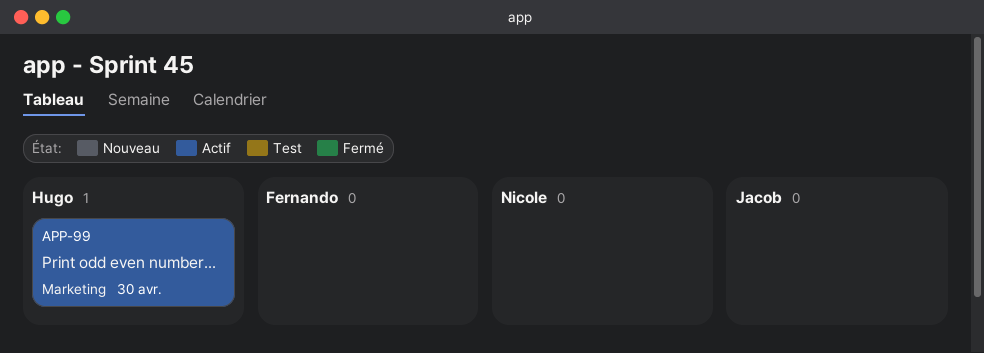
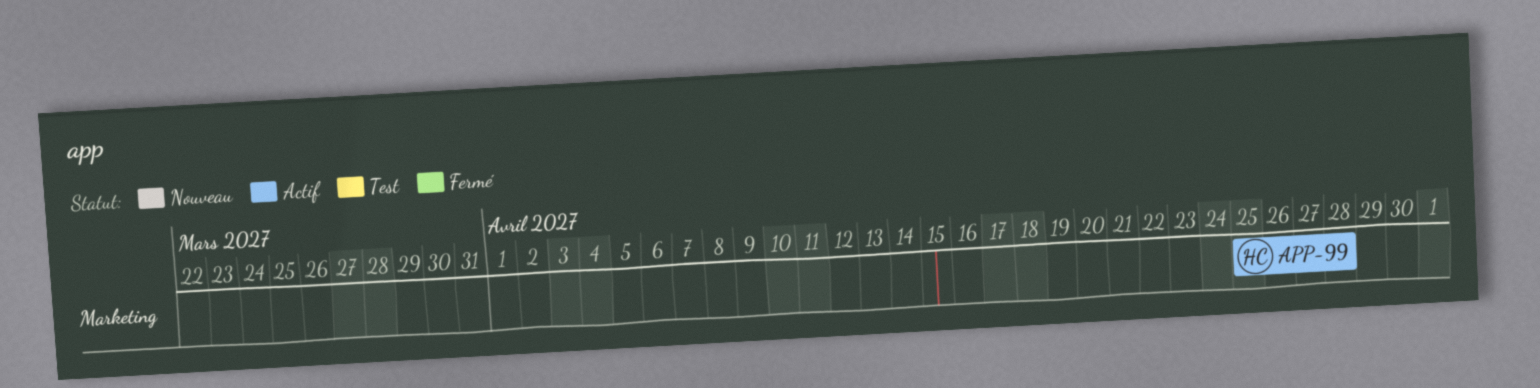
APP-99, due: Apr 30 -> Apr 28

